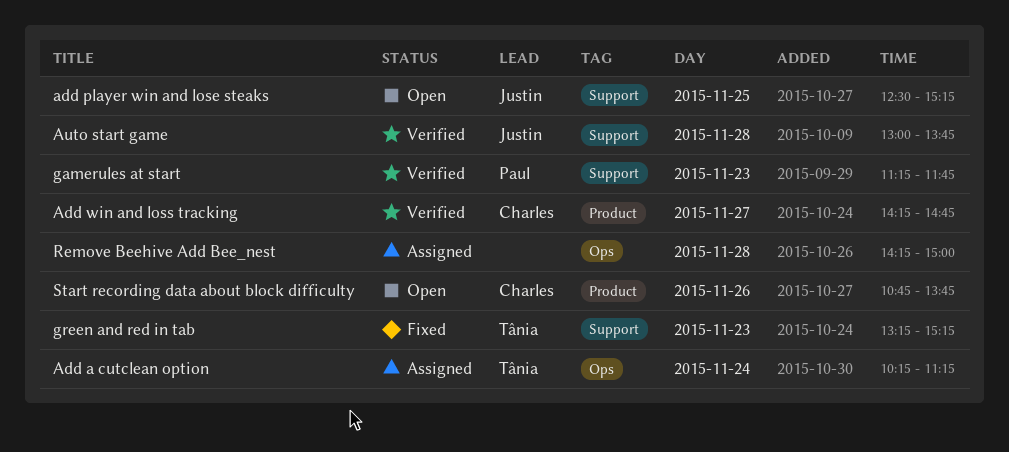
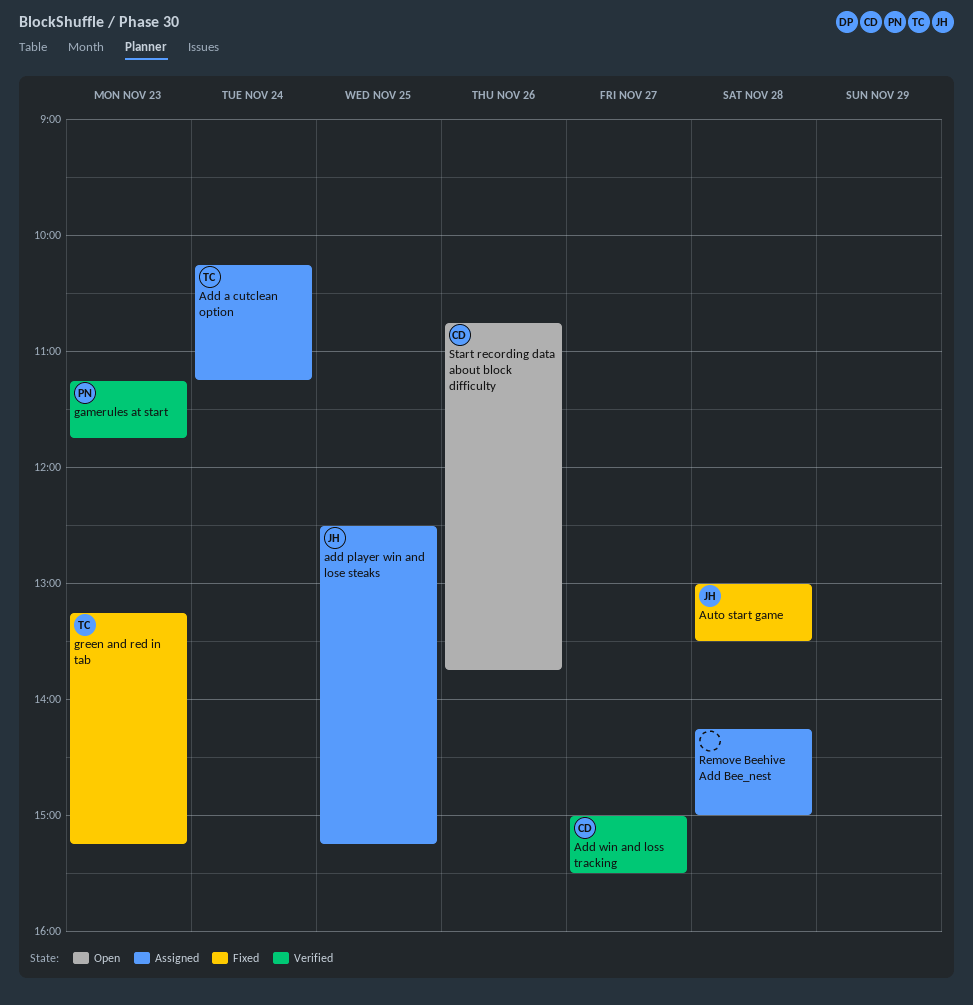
add player win and lose steaks, status: Open -> Assigned
Add win and loss tracking, begins: 14:15 -> 15:00
Add win and loss tracking, ends: 14:45 -> 15:30
Auto start game, status: Verified -> Fixed
Auto start game, ends: 13:45 -> 13:30

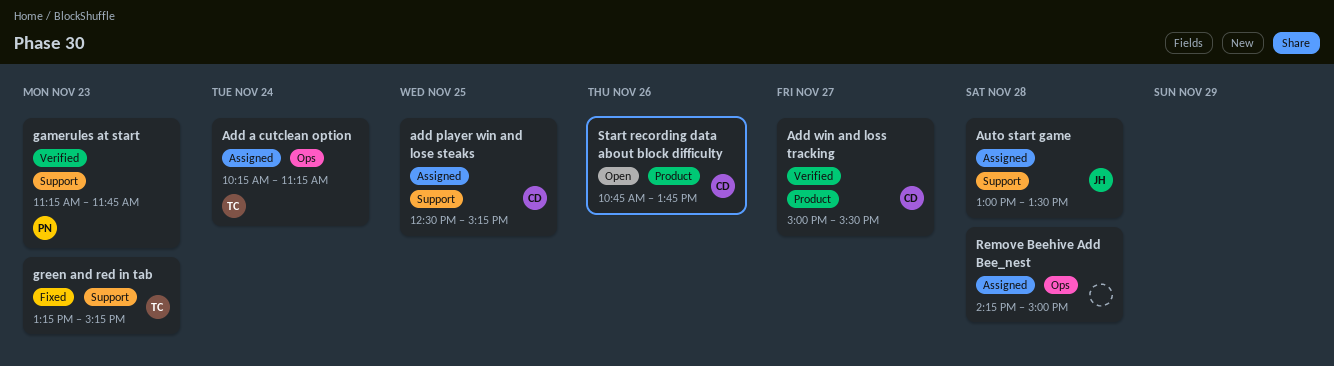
add player win and lose steaks, owner: JH -> CD
Auto start game, status: Fixed -> Assigned

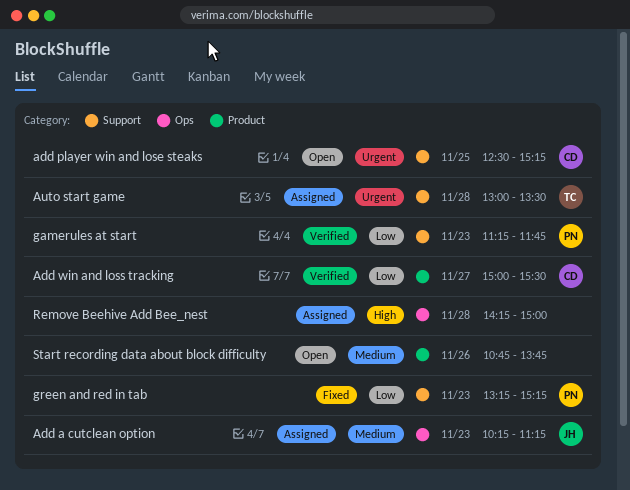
Add a cutclean option, owner: TC -> JH
Add a cutclean option, day: Nov 24 -> Nov 23
add player win and lose steaks, status: Assigned -> Open
Auto start game, owner: JH -> TC
green and red in tab, owner: TC -> PN
Start recording data about block difficulty, owner: CD -> none

